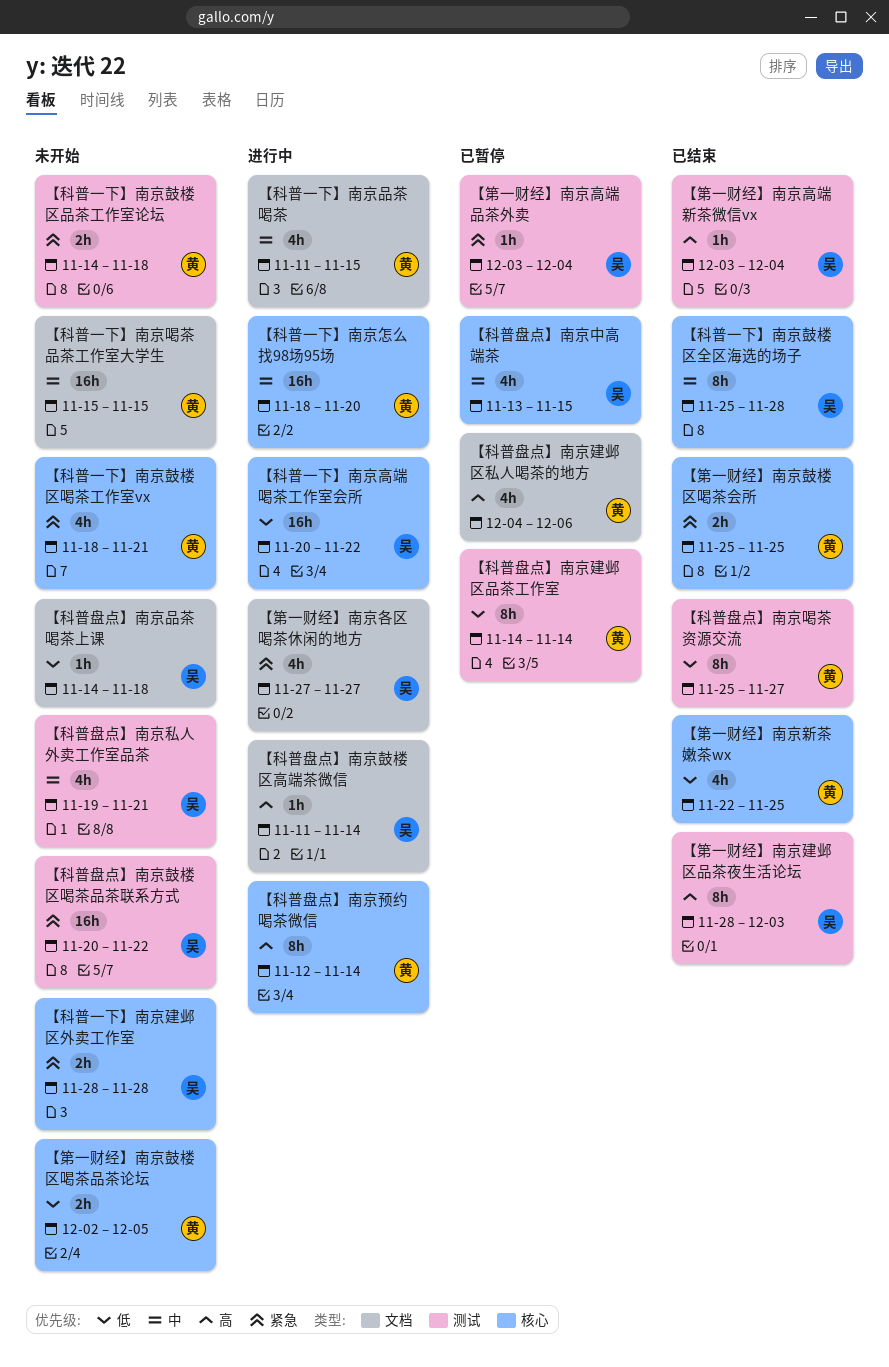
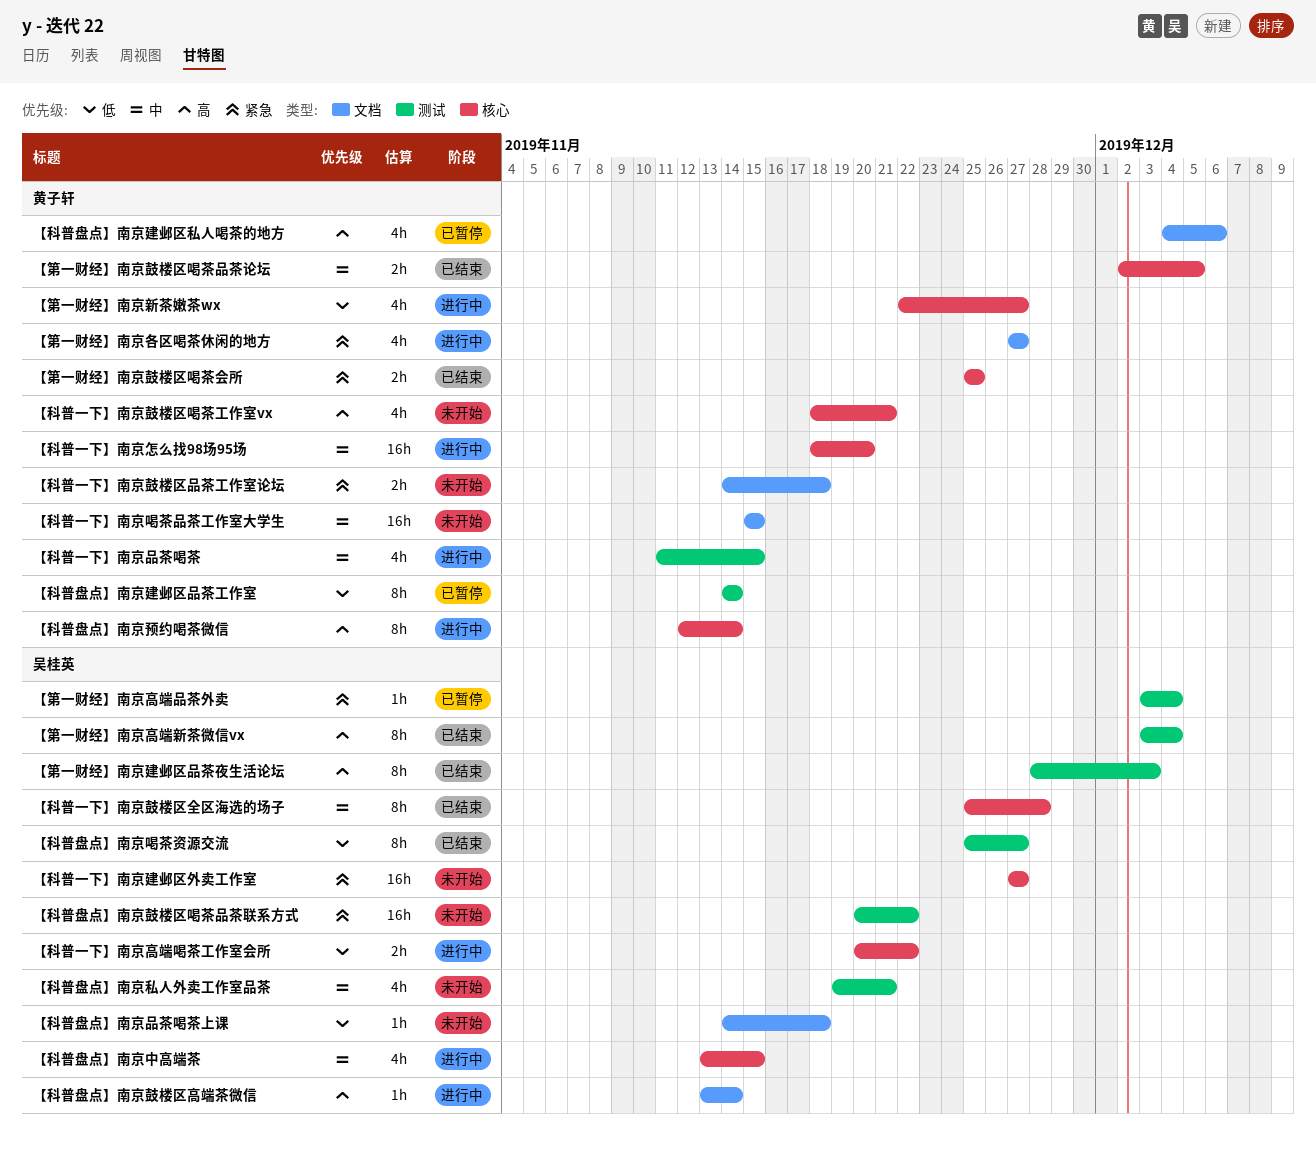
【科普一下】南京品茶喝茶, label: 文档 -> 测试
【科普一下】南京建邺区外卖工作室, estimate: 2h -> 16h
【科普一下】南京建邺区外卖工作室, start: Nov 28 -> Nov 27
【科普一下】南京建邺区外卖工作室, due: Nov 28 -> Nov 27
【科普一下】南京高端喝茶工作室会所, estimate: 16h -> 2h
【科普一下】南京鼓楼区品茶工作室论坛, label: 测试 -> 文档
【科普一下】南京鼓楼区喝茶工作室vx, priority: 紧急 -> 高
【科普盘点】南京中高端茶, status: 已暂停 -> 进行中
【科普盘点】南京喝茶资源交流, owner: 黄子轩 -> 吴桂英
【科普盘点】南京鼓楼区高端茶微信, start: Nov 11 -> Nov 13
【第一财经】南京各区喝茶休闲的地方, owner: 吴桂英 -> 黄子轩
【第一财经】南京新茶嫩茶wx, status: 已结束 -> 进行中
【第一财经】南京新茶嫩茶wx, due: Nov 25 -> Nov 27
【第一财经】南京高端新茶微信vx, estimate: 1h -> 8h
【第一财经】南京鼓楼区喝茶品茶论坛, status: 未开始 -> 已结束
【第一财经】南京鼓楼区喝茶品茶论坛, priority: 低 -> 中

